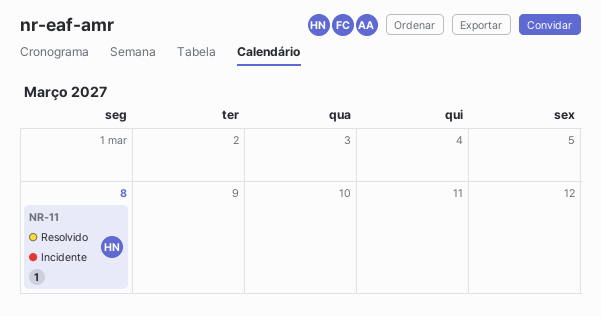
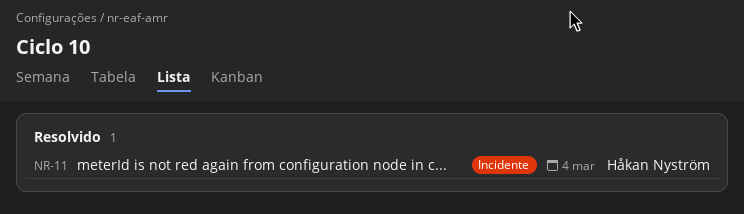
NR-11, due: Mar 8 -> Mar 4

